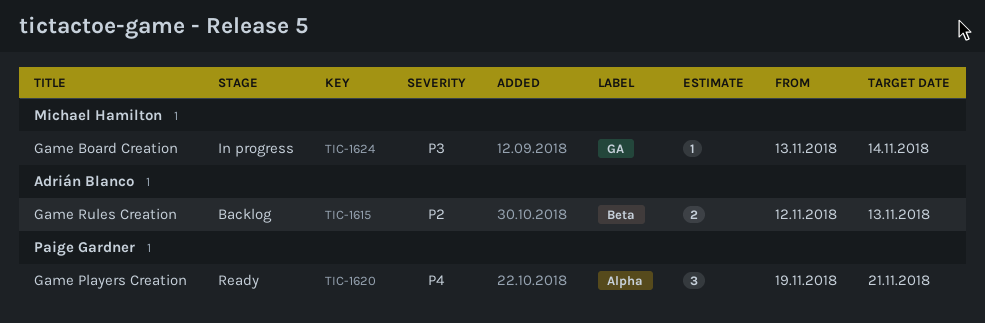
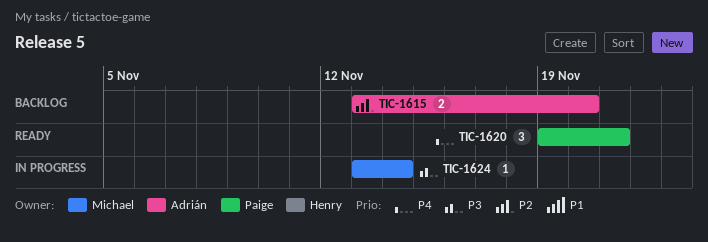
TIC-1615, start: Nov 12 -> Nov 13
TIC-1615, due: Nov 13 -> Nov 20

